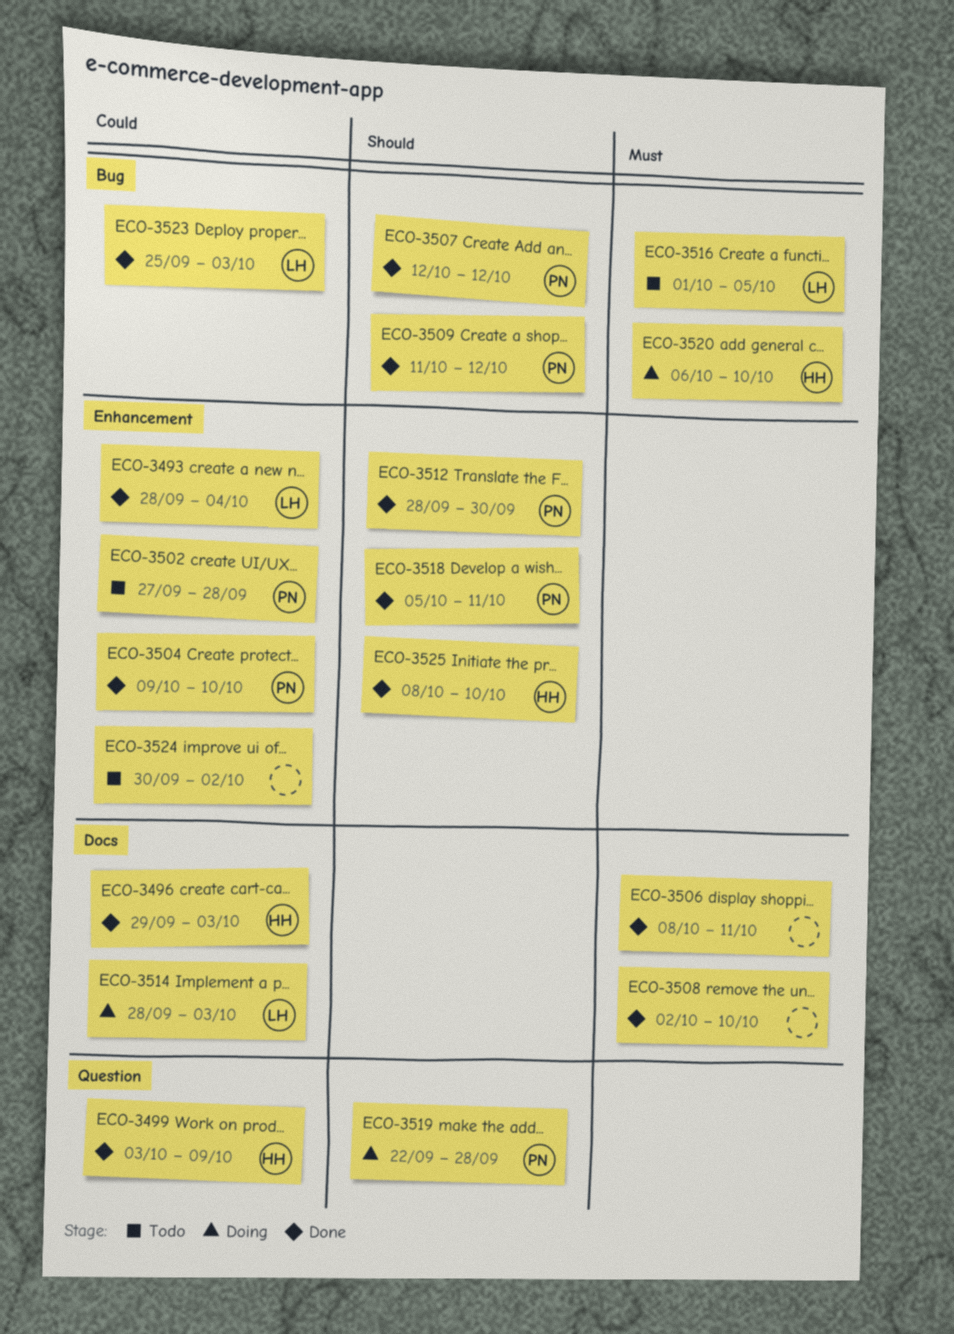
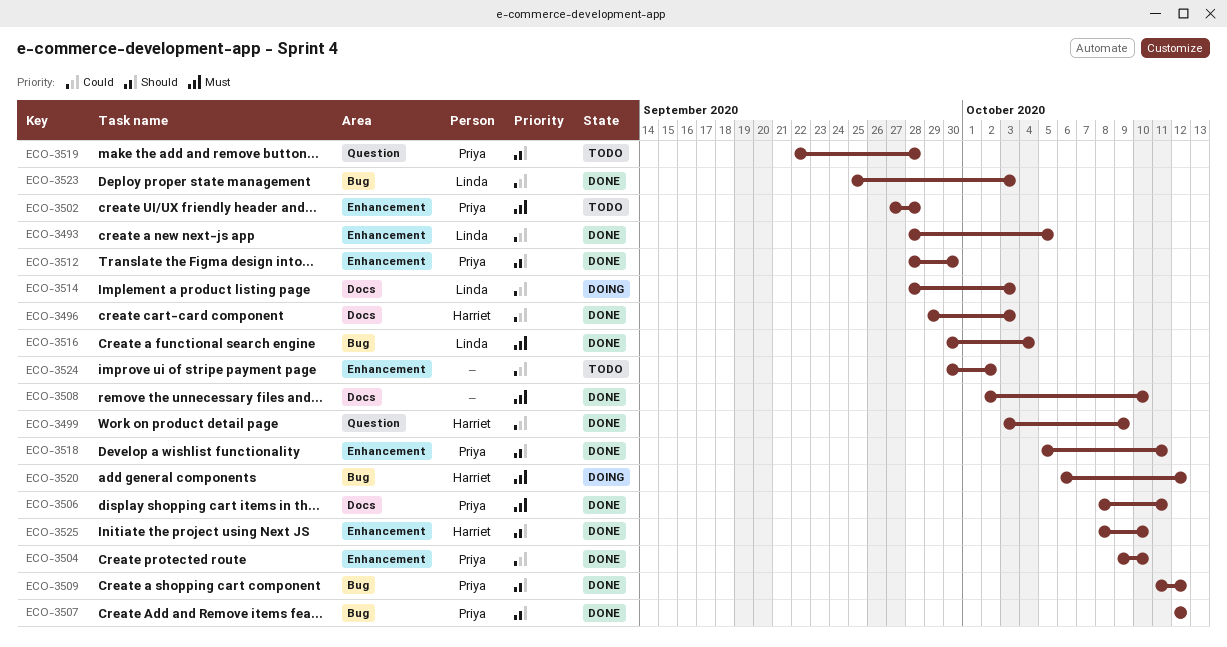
ECO-3493, due: Oct 4 -> Oct 5
ECO-3502, priority: Could -> Must
ECO-3506, owner: none -> Priya
ECO-3516, status: Todo -> Done
ECO-3516, start: Oct 1 -> Sep 30
ECO-3516, due: Oct 5 -> Oct 4
ECO-3519, status: Doing -> Todo
ECO-3520, due: Oct 10 -> Oct 12

